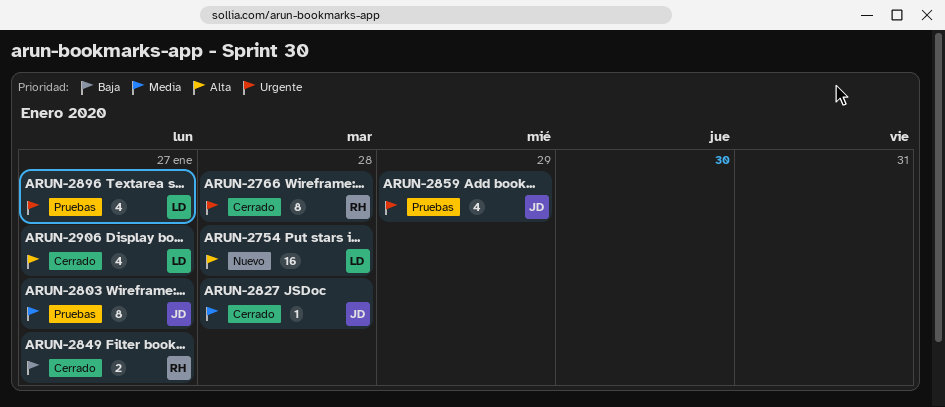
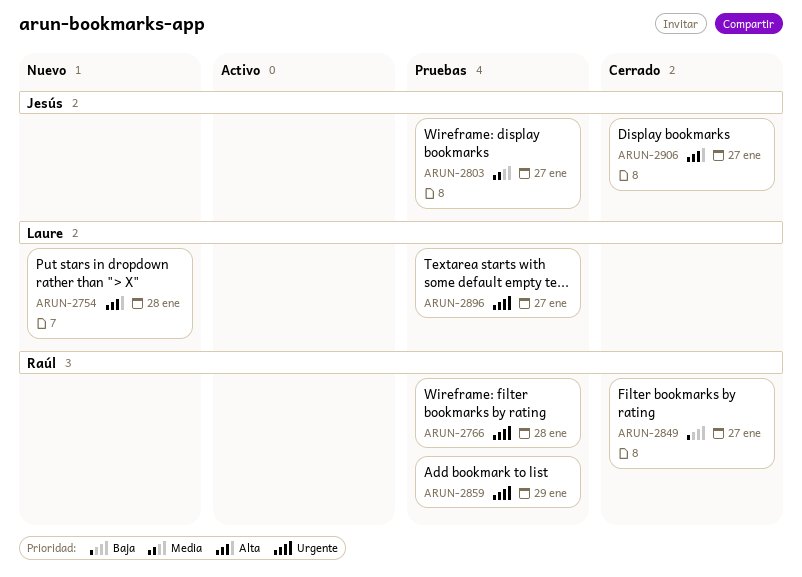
ARUN-2766, status: Cerrado -> Pruebas
ARUN-2827: present -> none
ARUN-2859, owner: Jesús -> Raúl
ARUN-2906, owner: Laure -> Jesús

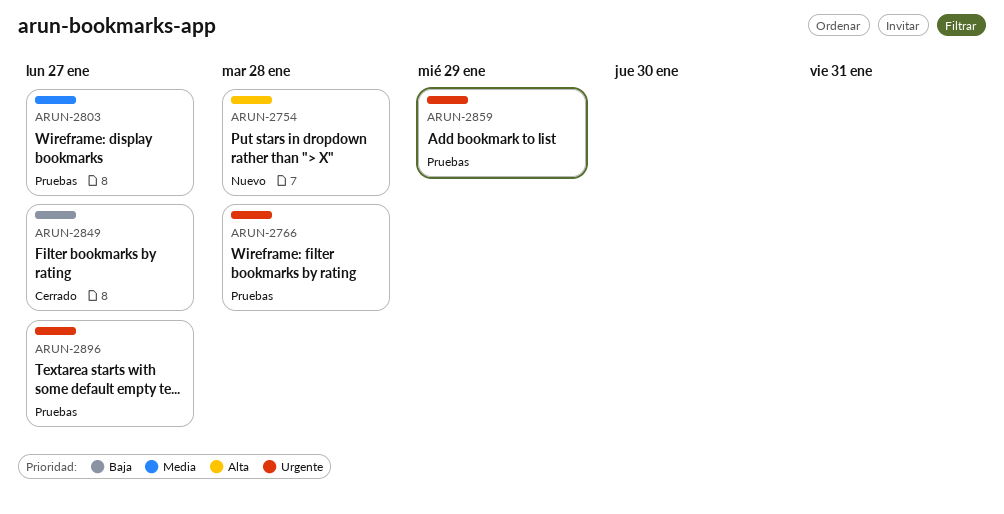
ARUN-2906: present -> none

